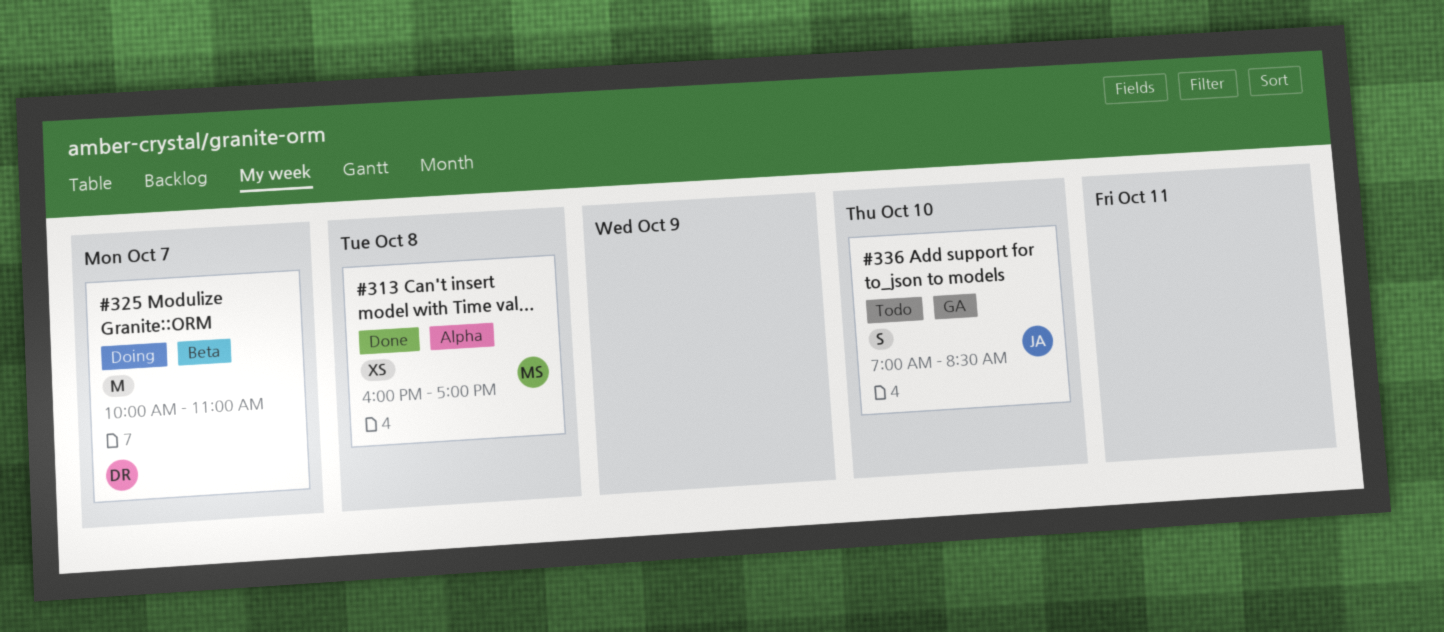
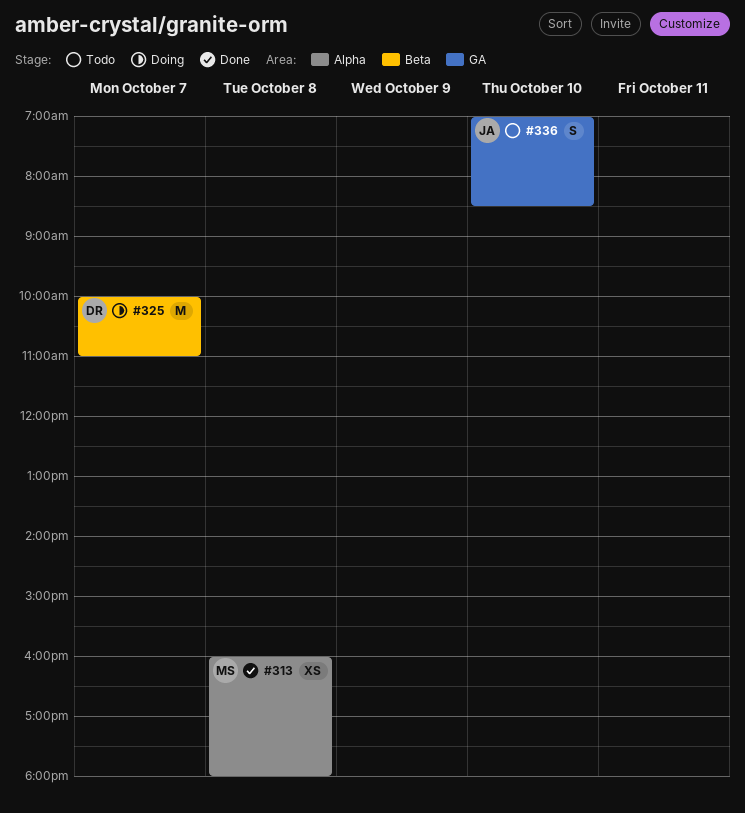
#313, ends: 17:00 -> 18:00

